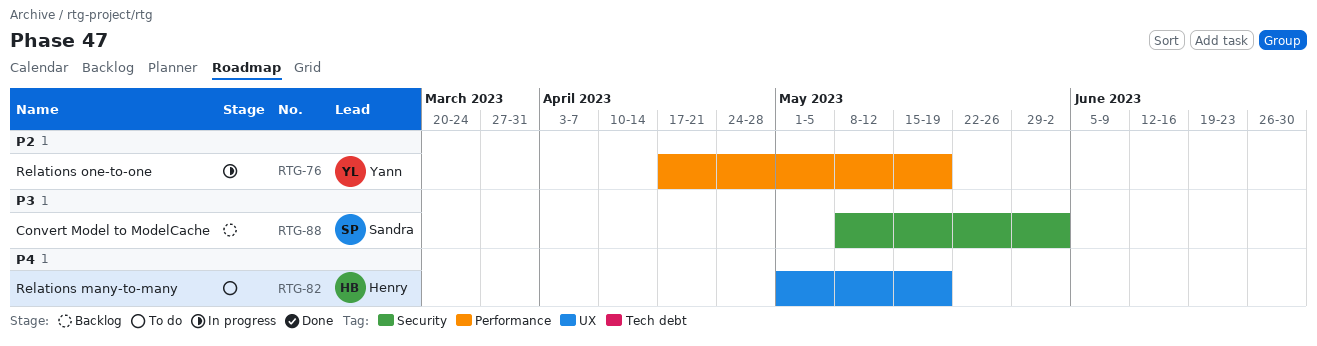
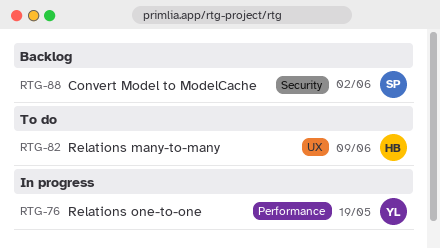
RTG-82, due: May 19 -> Jun 9

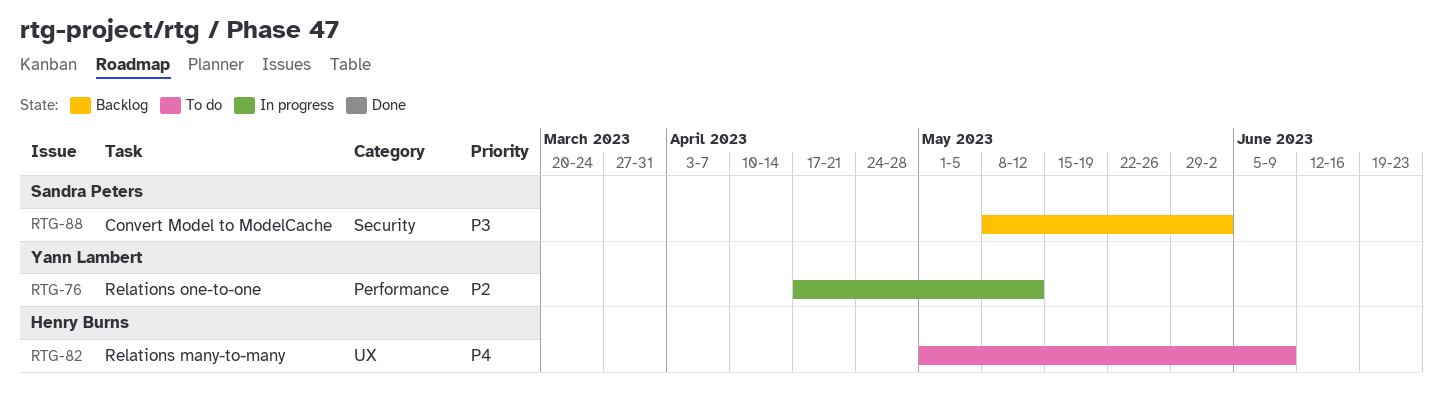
RTG-76, due: May 19 -> May 12

